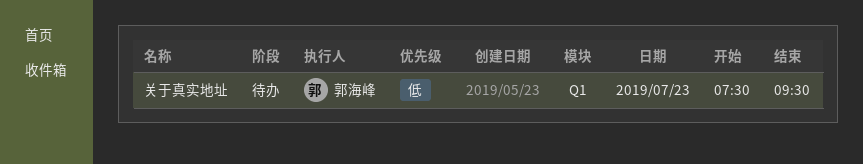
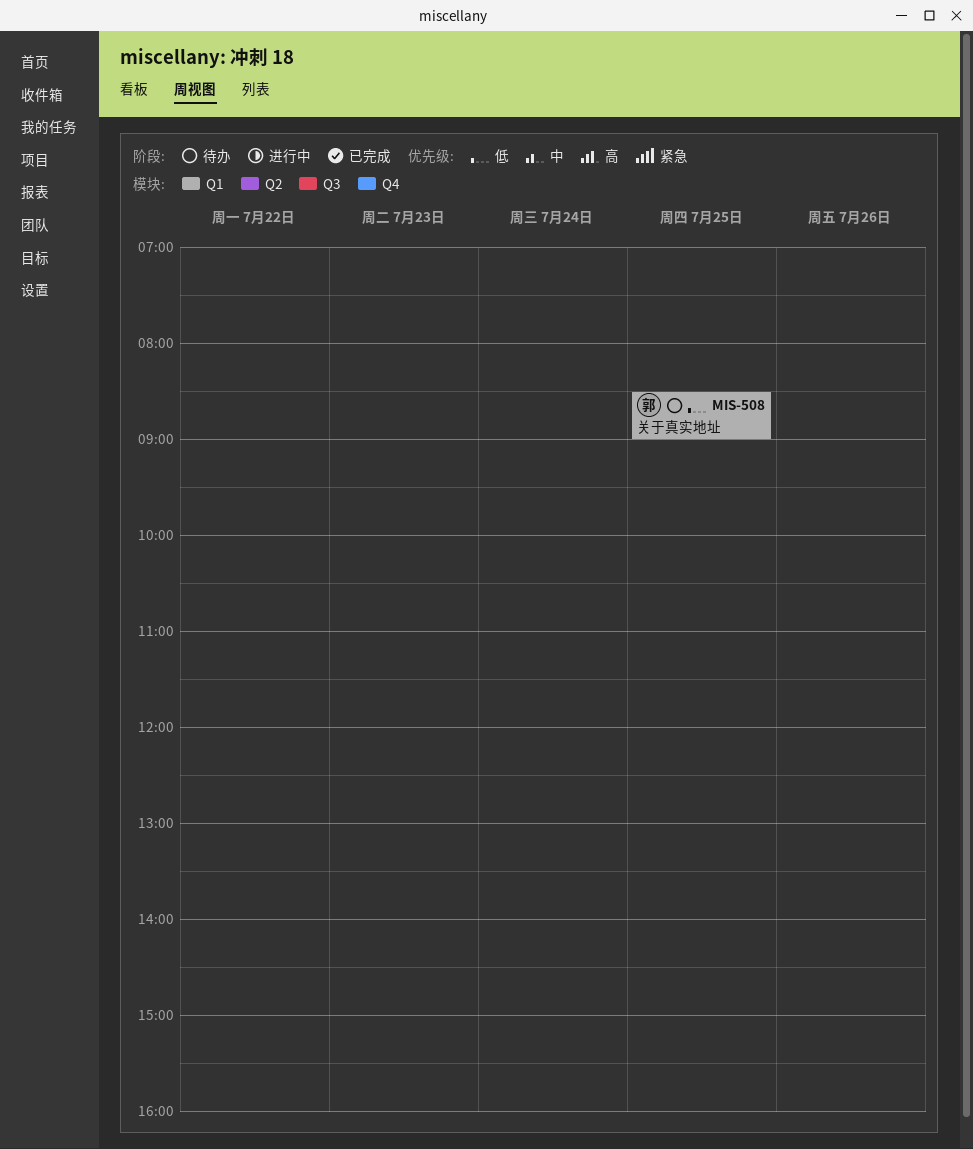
关于真实地址, day: Jul 23 -> Jul 25
关于真实地址, begins: 07:30 -> 08:30
关于真实地址, ends: 09:30 -> 09:00

